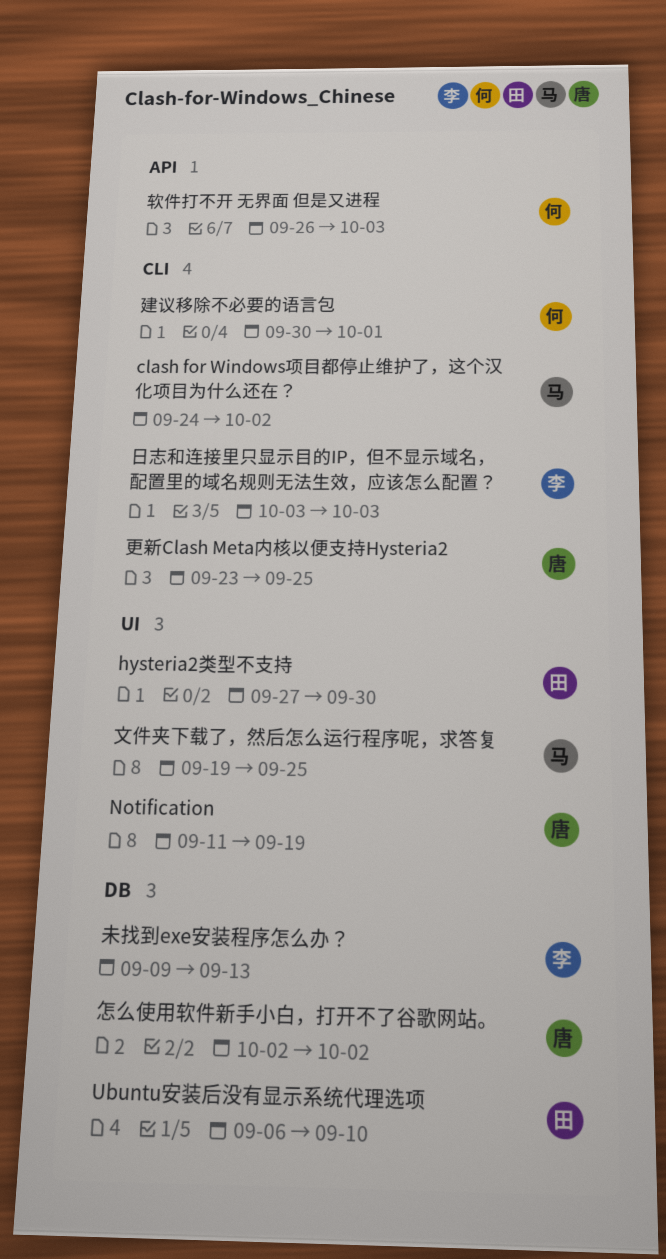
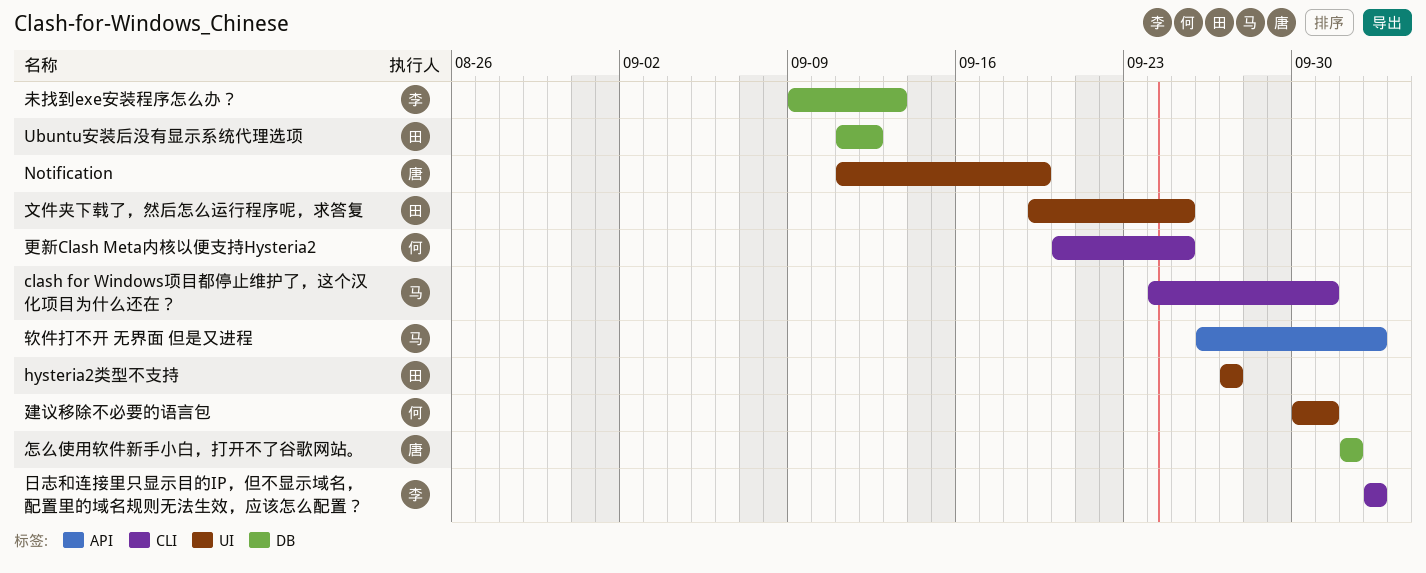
clash for Windows项目都停止维护了，这个汉化项目为什么还在？, due: Oct 2 -> Oct 1
hysteria2类型不支持, due: Sep 30 -> Sep 27
Ubuntu安装后没有显示系统代理选项, start: Sep 6 -> Sep 11
Ubuntu安装后没有显示系统代理选项, due: Sep 10 -> Sep 12
建议移除不必要的语言包, label: CLI -> UI
文件夹下载了，然后怎么运行程序呢，求答复, owner: 马 -> 田
更新Clash Meta内核以便支持Hysteria2, owner: 唐 -> 何
更新Clash Meta内核以便支持Hysteria2, start: Sep 23 -> Sep 20
软件打不开 无界面 但是又进程, owner: 何 -> 马

